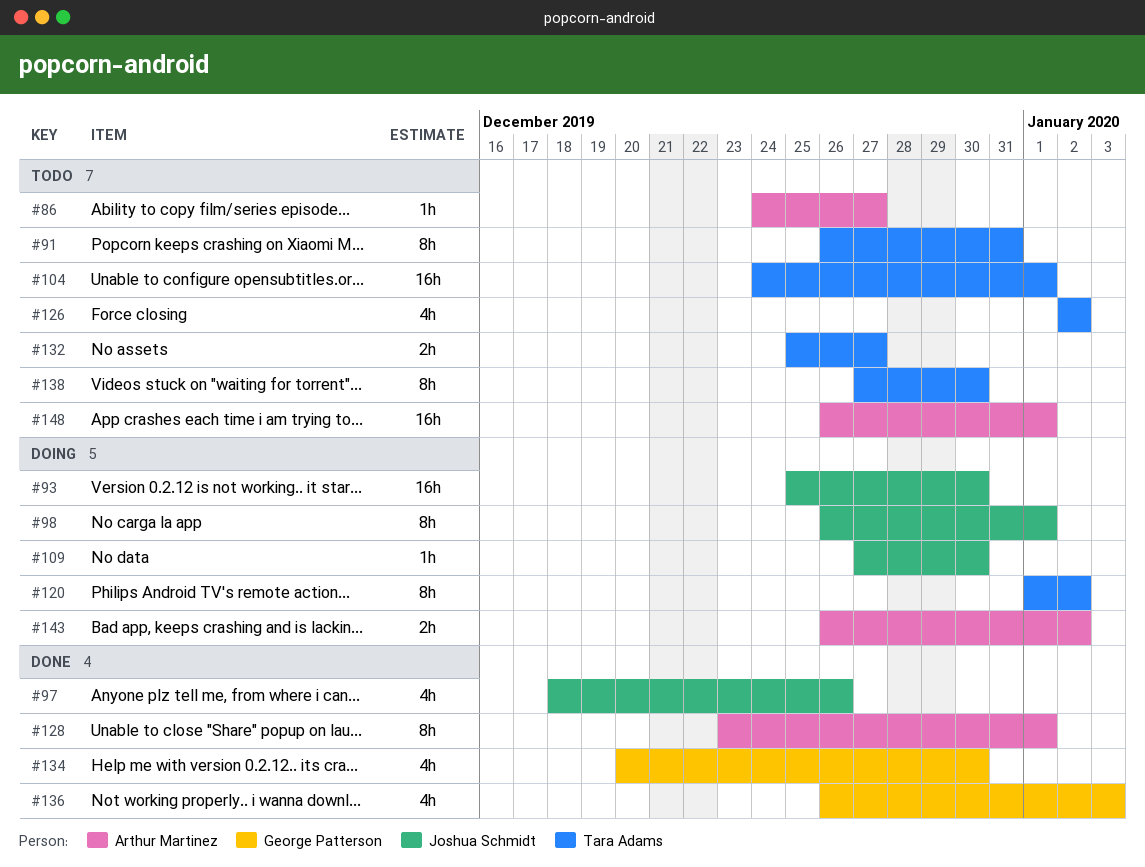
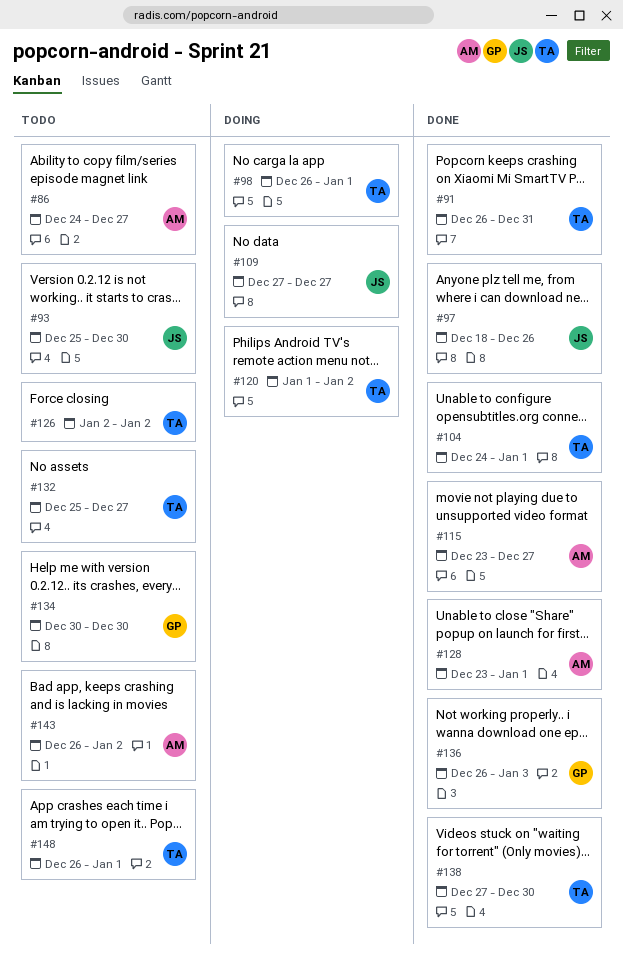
#91, status: Todo -> Done
#93, status: Doing -> Todo
#98, owner: Joshua Schmidt -> Tara Adams
#104, status: Todo -> Done
#109, due: Dec 30 -> Dec 27
#115: none -> present
#134, status: Done -> Todo
#134, start: Dec 20 -> Dec 30
#138, status: Todo -> Done
#143, status: Doing -> Todo
#148, owner: Arthur Martinez -> Tara Adams

